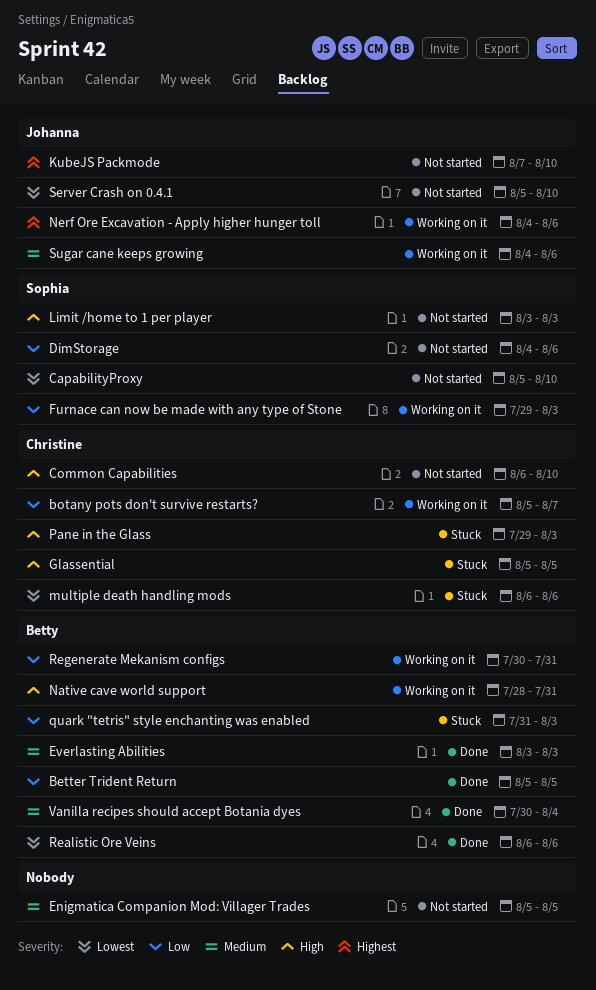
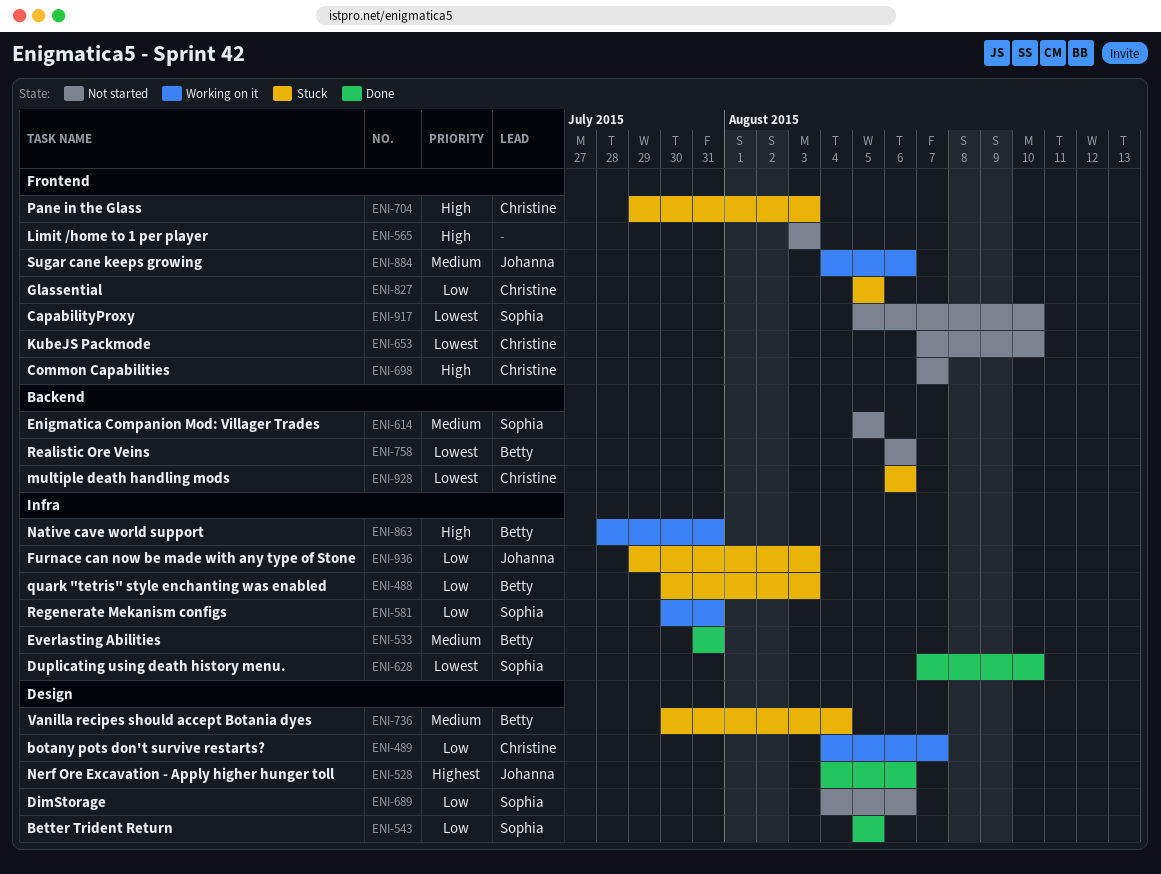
Better Trident Return, owner: Betty -> Sophia
botany pots don't survive restarts?, start: Aug 5 -> Aug 4
Common Capabilities, start: Aug 6 -> Aug 7
Common Capabilities, due: Aug 10 -> Aug 7
Duplicating using death history menu.: none -> present
Enigmatica Companion Mod: Villager Trades, owner: none -> Sophia
Everlasting Abilities, start: Aug 3 -> Jul 31
Everlasting Abilities, due: Aug 3 -> Jul 31
Furnace can now be made with any type of Stone, status: Working on it -> Stuck
Furnace can now be made with any type of Stone, owner: Sophia -> Johanna
Glassential, priority: High -> Low
KubeJS Packmode, owner: Johanna -> Christine
KubeJS Packmode, priority: Highest -> Lowest
Limit /home to 1 per player, owner: Sophia -> none
Nerf Ore Excavation - Apply higher hunger toll, status: Working on it -> Done
quark "tetris" style enchanting was enabled, start: Jul 31 -> Jul 30
Realistic Ore Veins, status: Done -> Not started
Regenerate Mekanism configs, owner: Betty -> Sophia
Server Crash on 0.4.1: present -> none
Vanilla recipes should accept Botania dyes, status: Done -> Stuck

